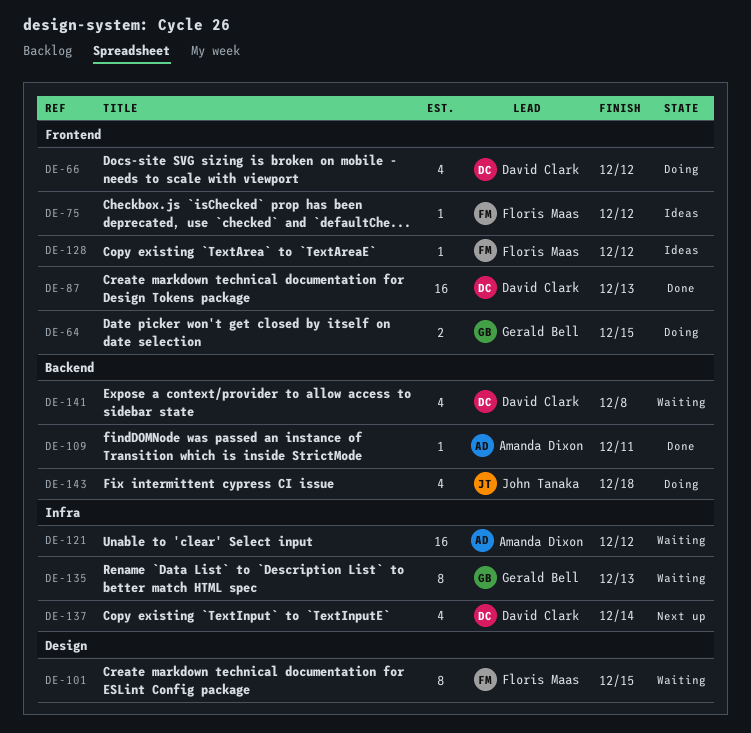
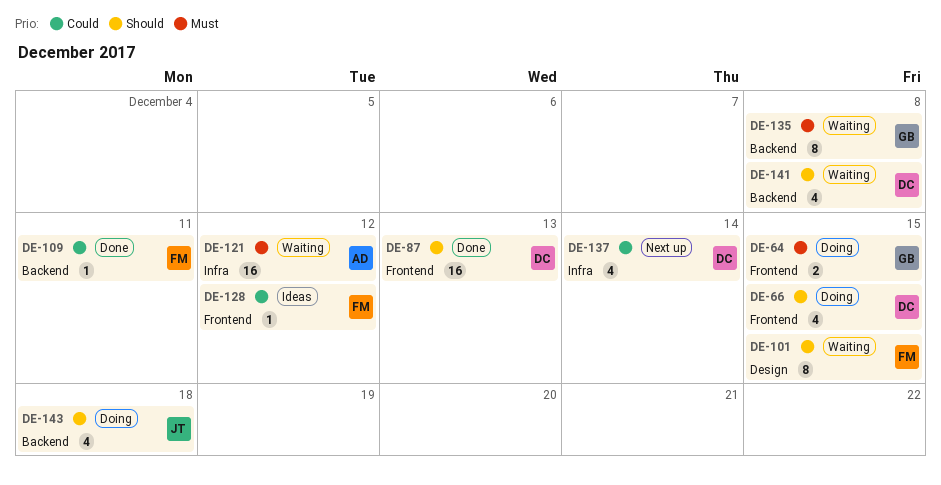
DE-66, due: Dec 12 -> Dec 15
DE-75: present -> none
DE-109, owner: Amanda Dixon -> Floris Maas
DE-135, label: Infra -> Backend
DE-135, due: Dec 13 -> Dec 8

